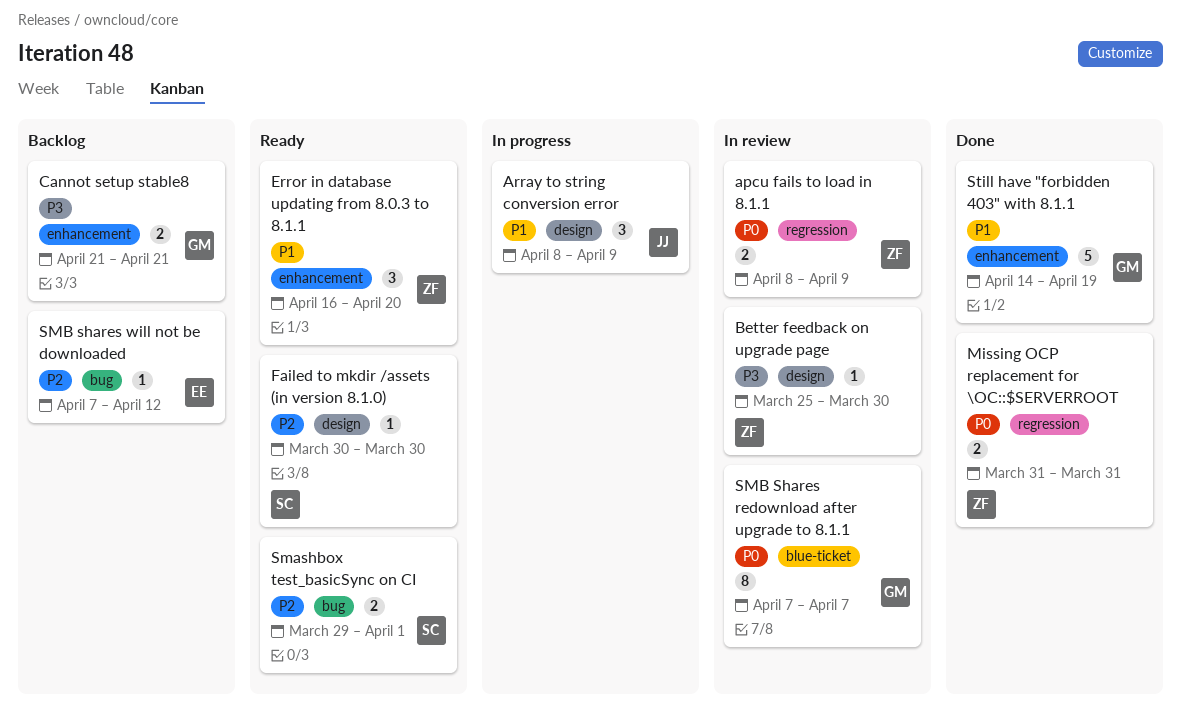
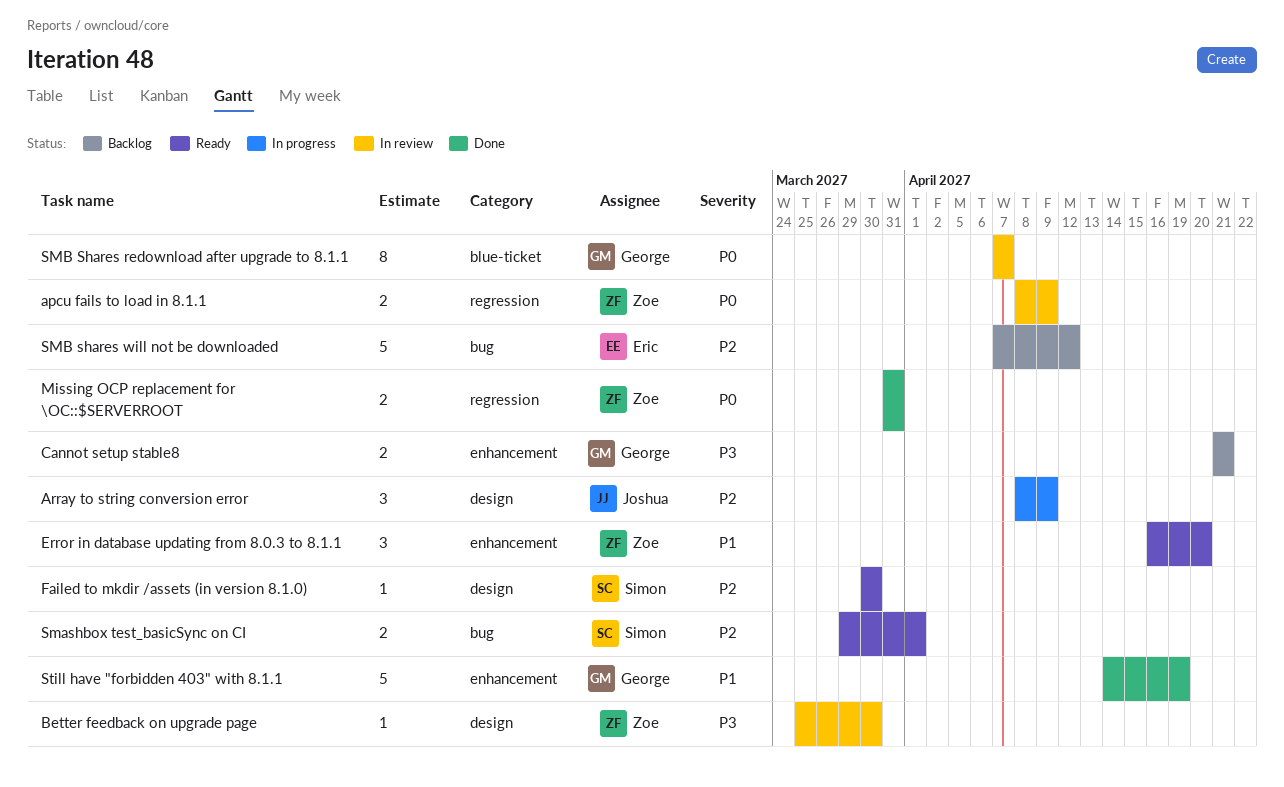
Array to string conversion error, priority: P1 -> P2
SMB shares will not be downloaded, estimate: 1 -> 5

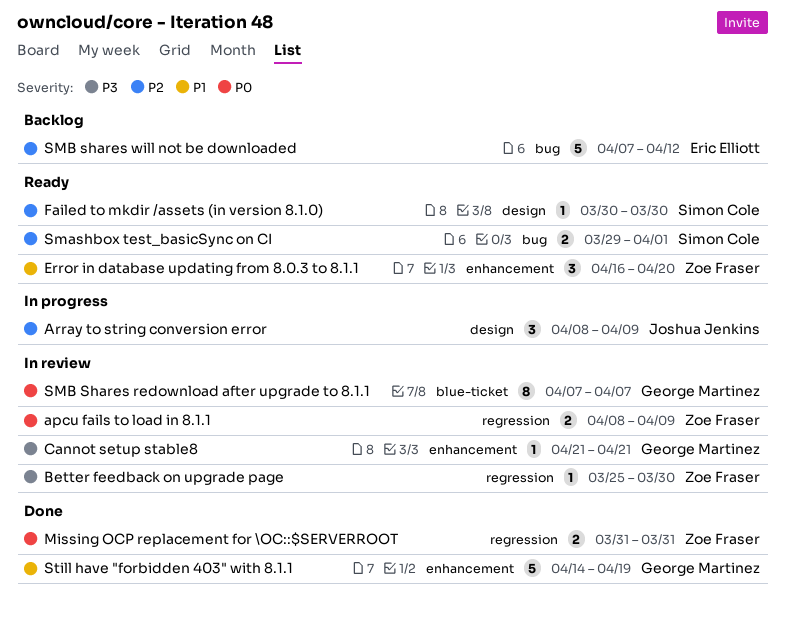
Better feedback on upgrade page, label: design -> regression
Cannot setup stable8, status: Backlog -> In review
Cannot setup stable8, estimate: 2 -> 1

